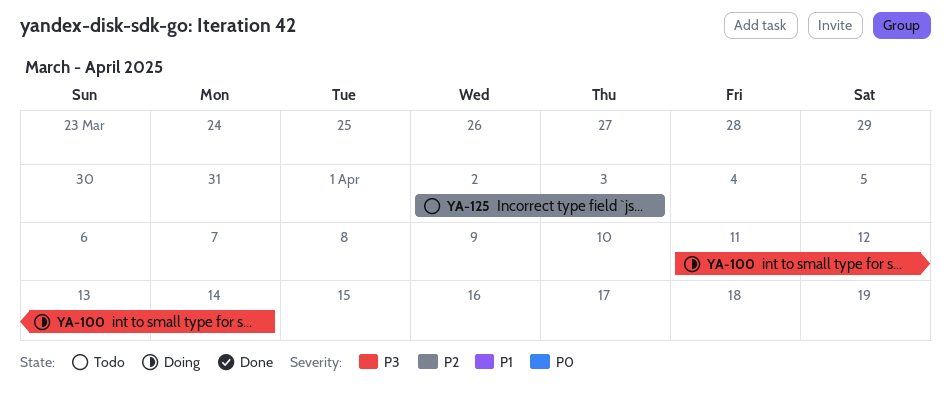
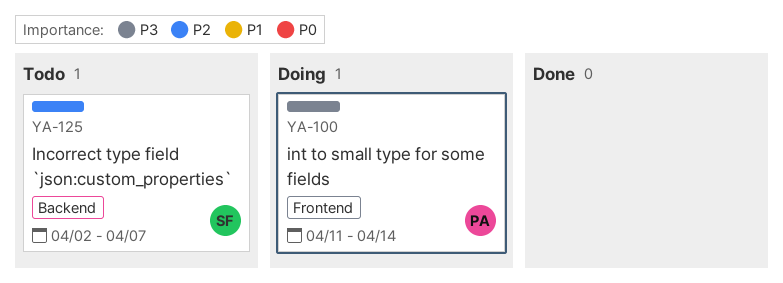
YA-125, due: Apr 3 -> Apr 7

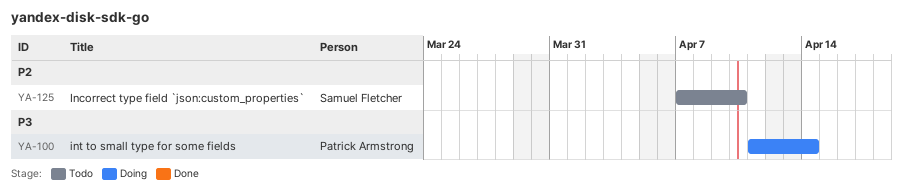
YA-125, start: Apr 2 -> Apr 7
YA-125, due: Apr 7 -> Apr 10

